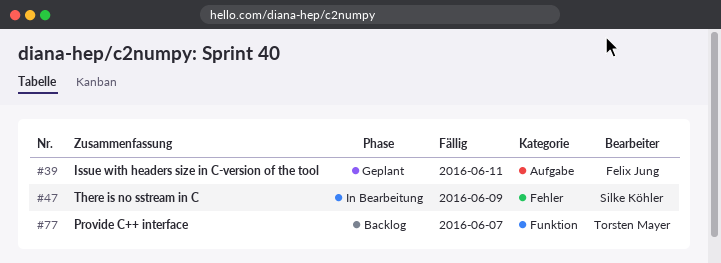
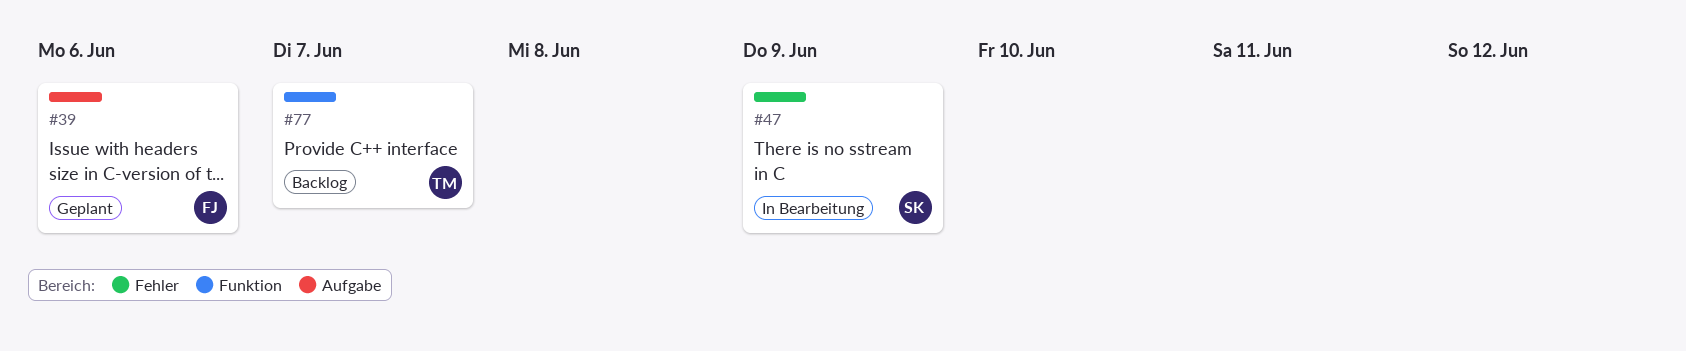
#39, due: Jun 11 -> Jun 6

